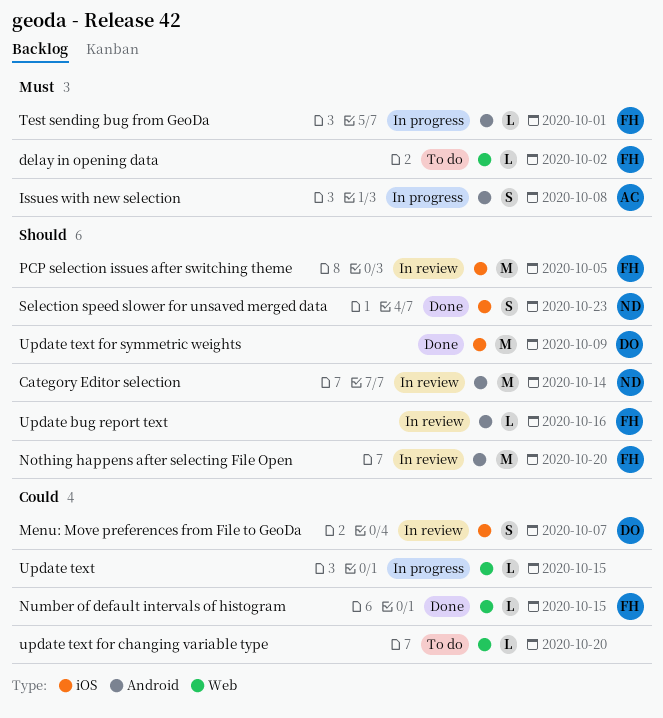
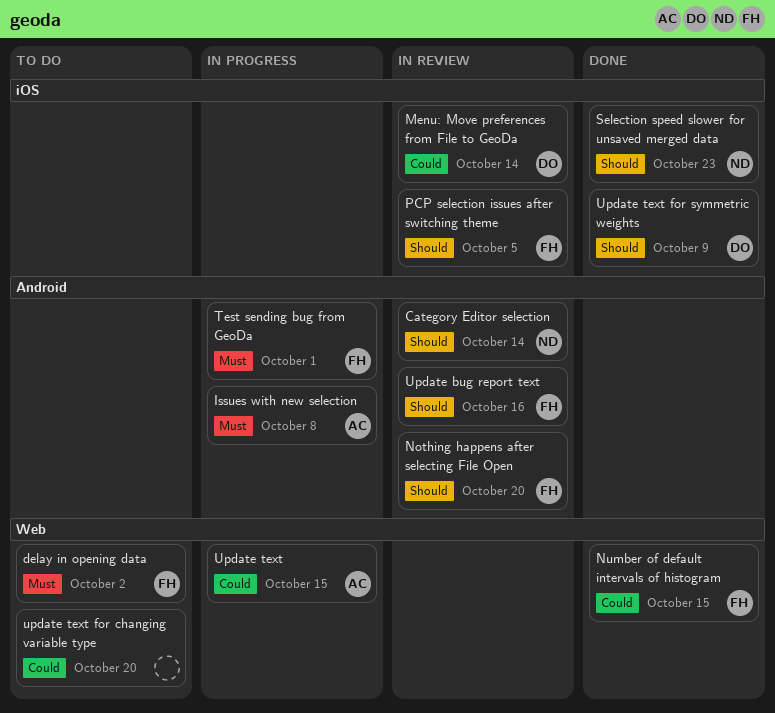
Menu: Move preferences from File to GeoDa, due: Oct 7 -> Oct 14
Update text, owner: none -> AC

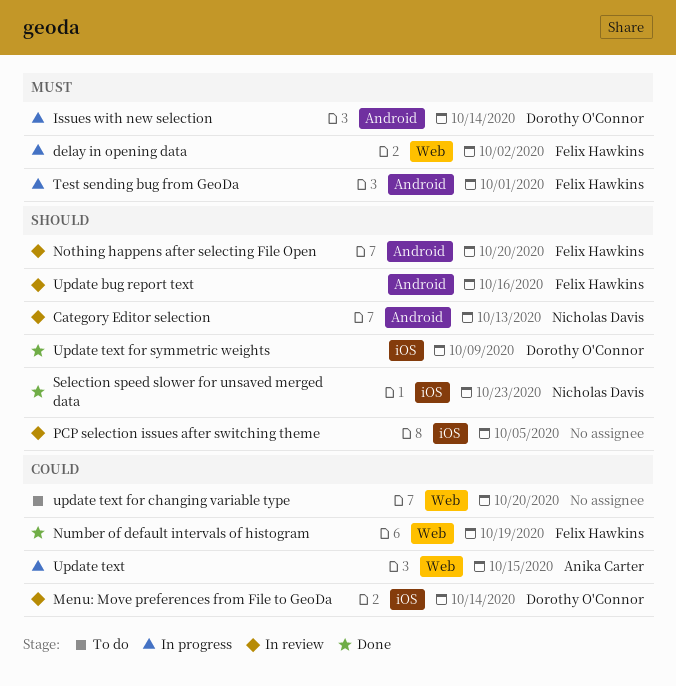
Category Editor selection, due: Oct 14 -> Oct 13
delay in opening data, status: To do -> In progress
Issues with new selection, owner: Anika Carter -> Dorothy O'Connor
Issues with new selection, due: Oct 8 -> Oct 14
Number of default intervals of histogram, due: Oct 15 -> Oct 19
PCP selection issues after switching theme, owner: Felix Hawkins -> none

